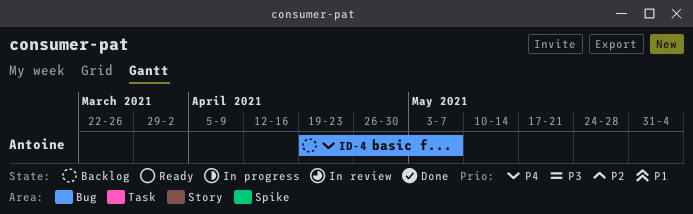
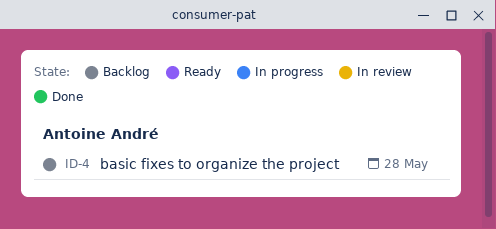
ID-4, due: May 7 -> May 28

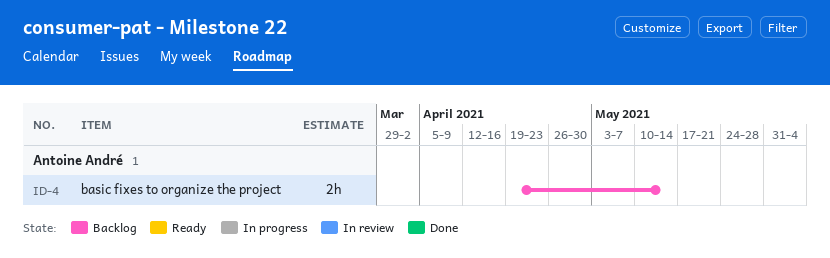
ID-4, due: May 28 -> May 14

